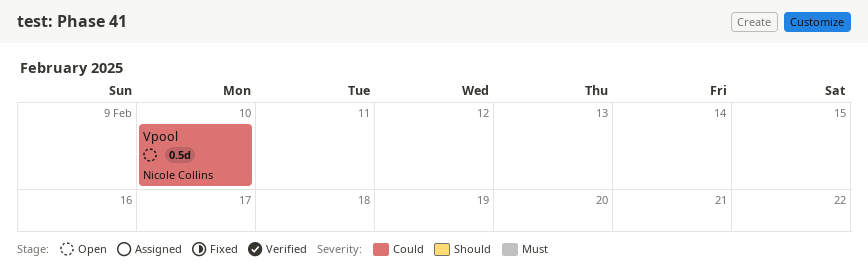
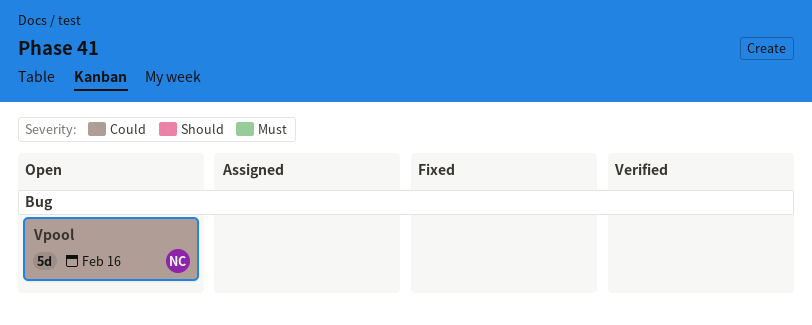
Vpool, estimate: 0.5d -> 5d
Vpool, due: Feb 10 -> Feb 16

